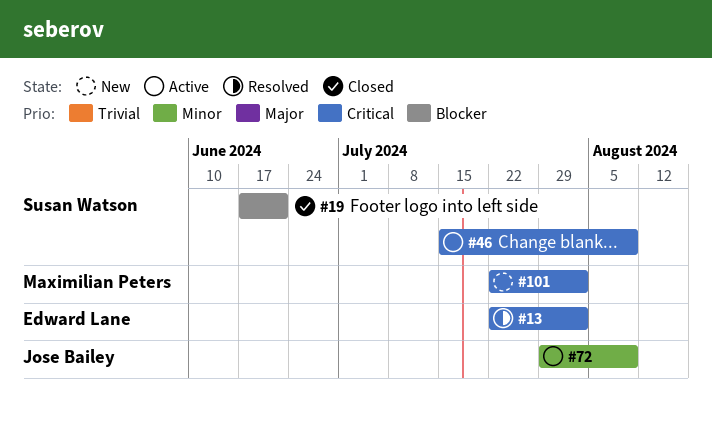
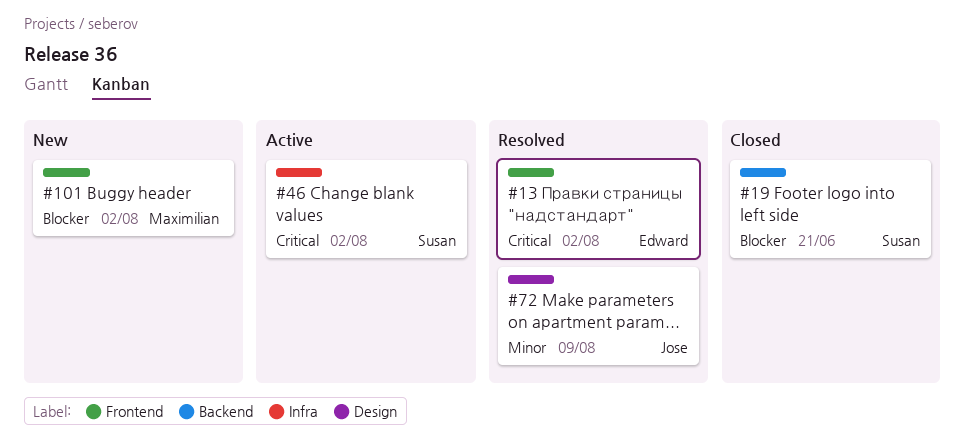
#46, due: Aug 9 -> Aug 2
#72, status: Active -> Resolved
#101, priority: Critical -> Blocker

